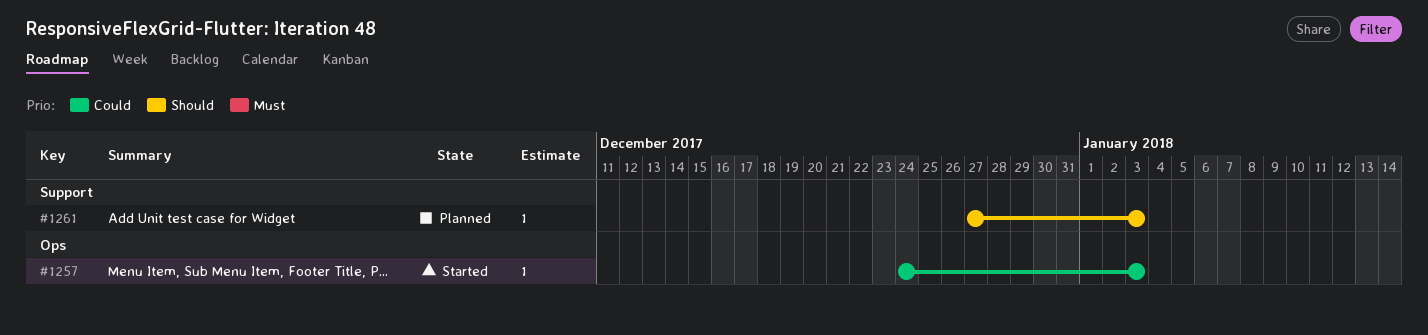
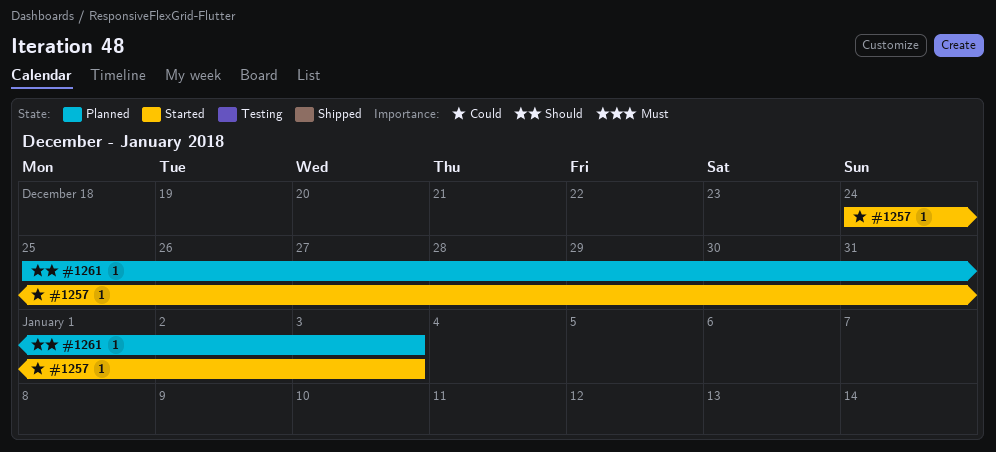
#1261, start: Dec 27 -> Dec 25

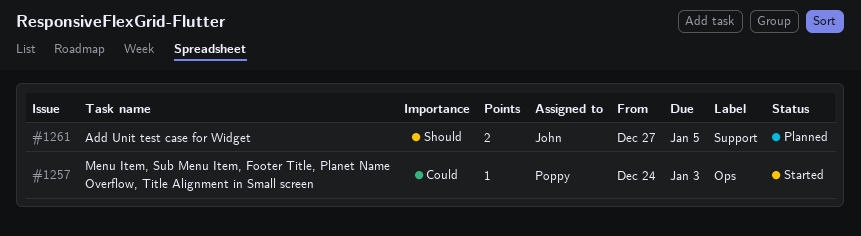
#1261, estimate: 1 -> 2
#1261, start: Dec 25 -> Dec 27
#1261, due: Jan 3 -> Jan 5

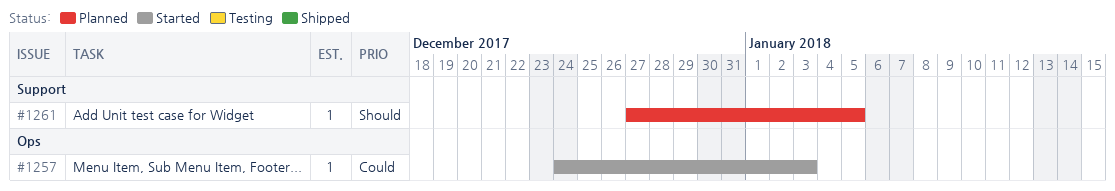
#1261, estimate: 2 -> 1

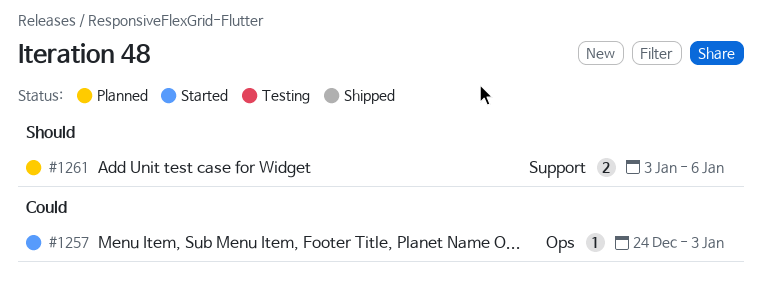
#1261, estimate: 1 -> 2
#1261, start: Dec 27 -> Jan 3
#1261, due: Jan 5 -> Jan 6

